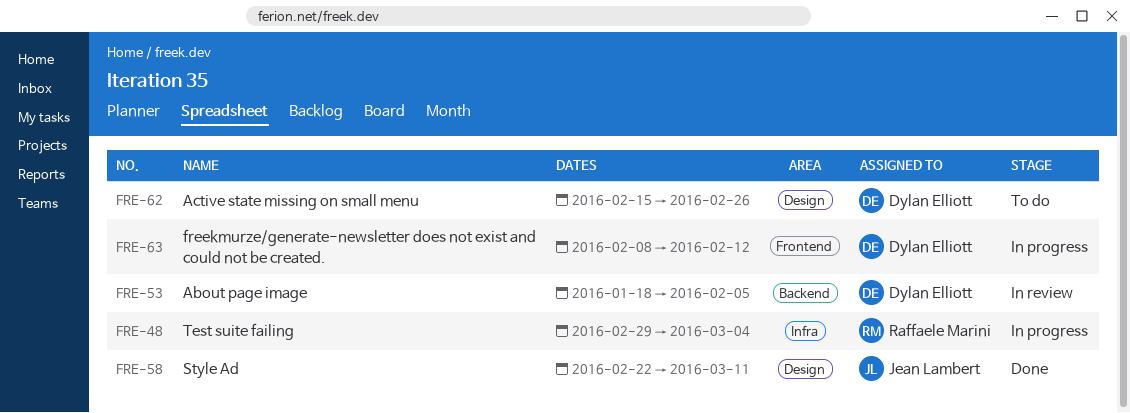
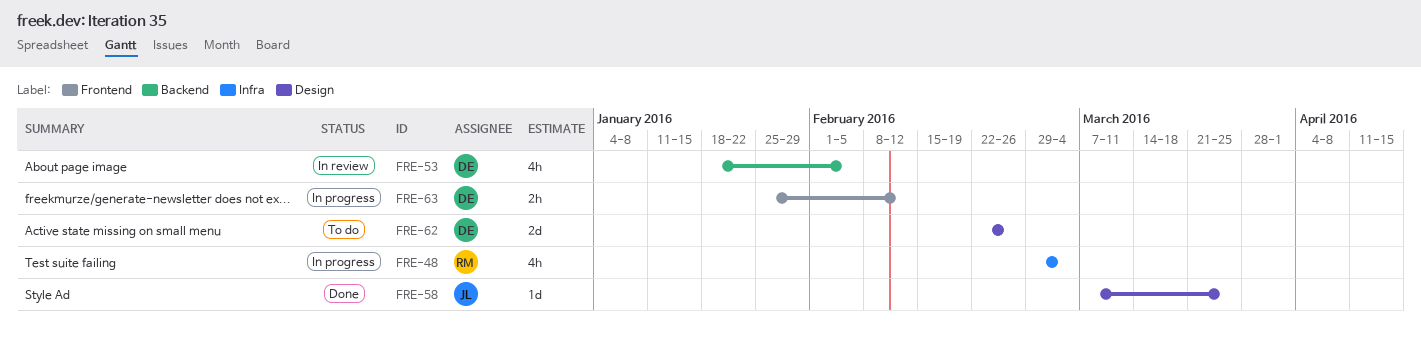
FRE-58, start: Feb 22 -> Mar 7
FRE-58, due: Mar 11 -> Mar 25
FRE-62, start: Feb 15 -> Feb 22
FRE-63, start: Feb 8 -> Jan 25

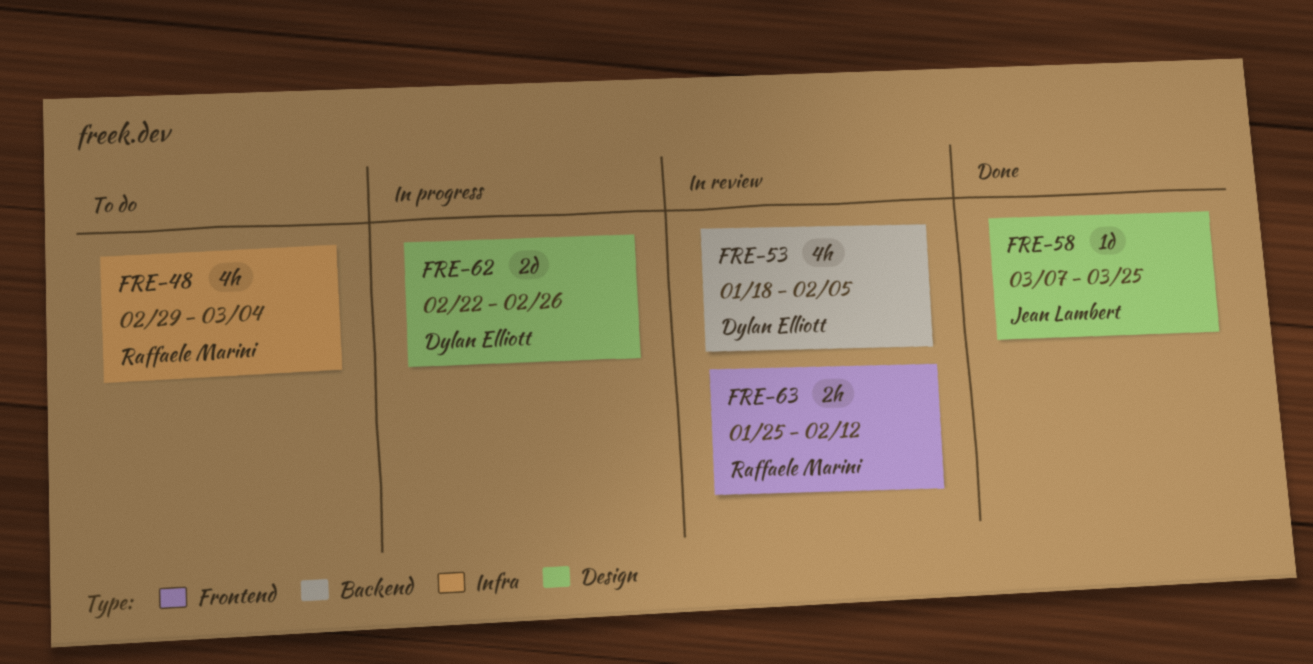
FRE-48, status: In progress -> To do
FRE-62, status: To do -> In progress
FRE-63, status: In progress -> In review
FRE-63, owner: Dylan Elliott -> Raffaele Marini

